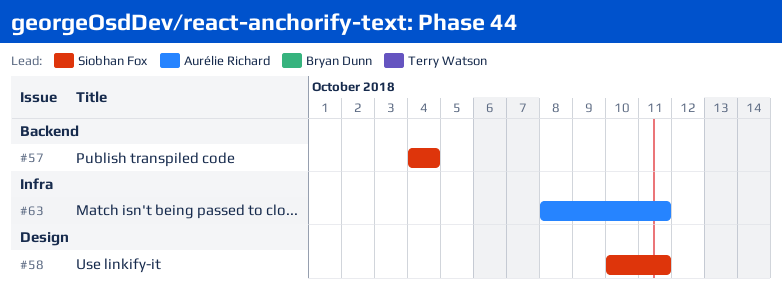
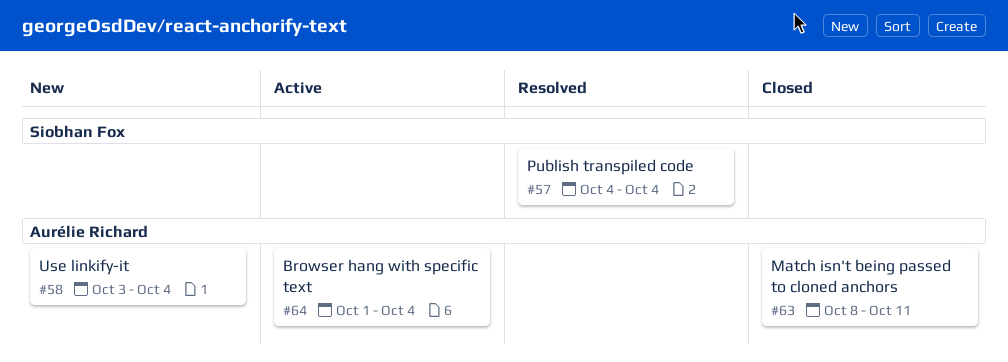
#58, owner: Siobhan Fox -> Aurélie Richard
#58, start: Oct 10 -> Oct 3
#58, due: Oct 11 -> Oct 4
#64: none -> present

